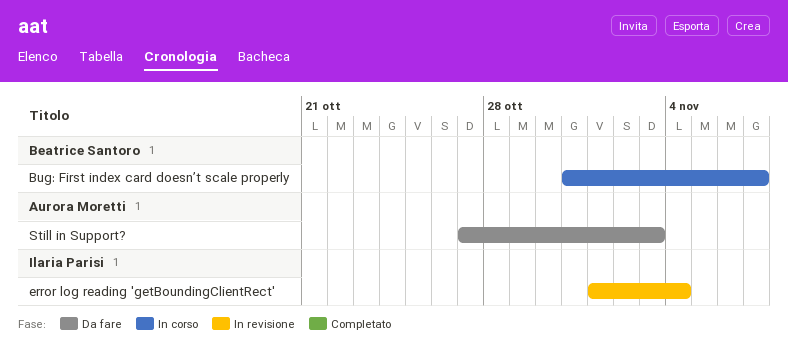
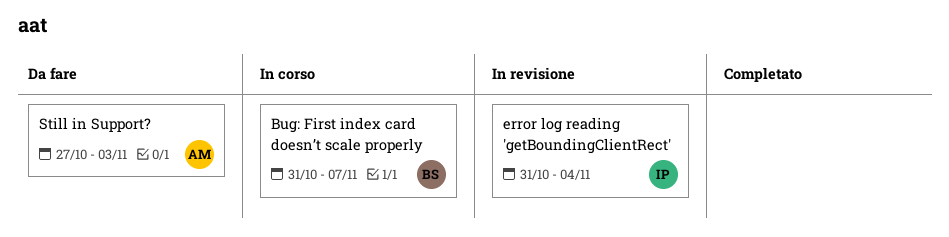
error log reading 'getBoundingClientRect', start: Nov 1 -> Oct 31

